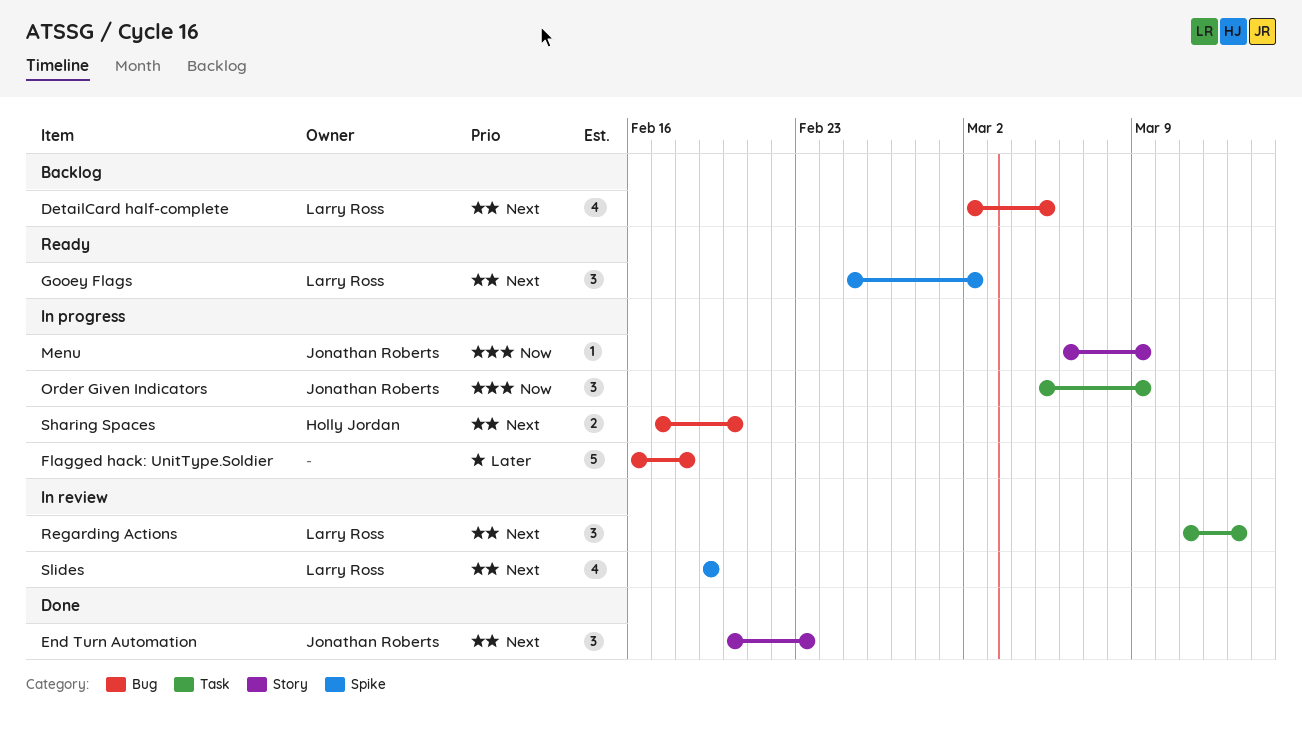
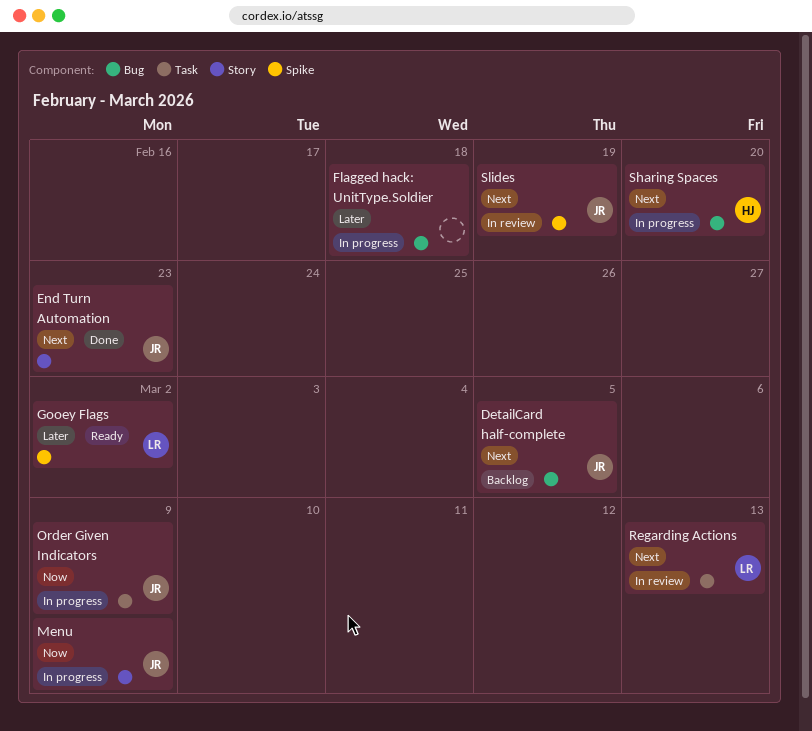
DetailCard half-complete, owner: Larry Ross -> Jonathan Roberts
Gooey Flags, priority: Next -> Later
Slides, owner: Larry Ross -> Jonathan Roberts

